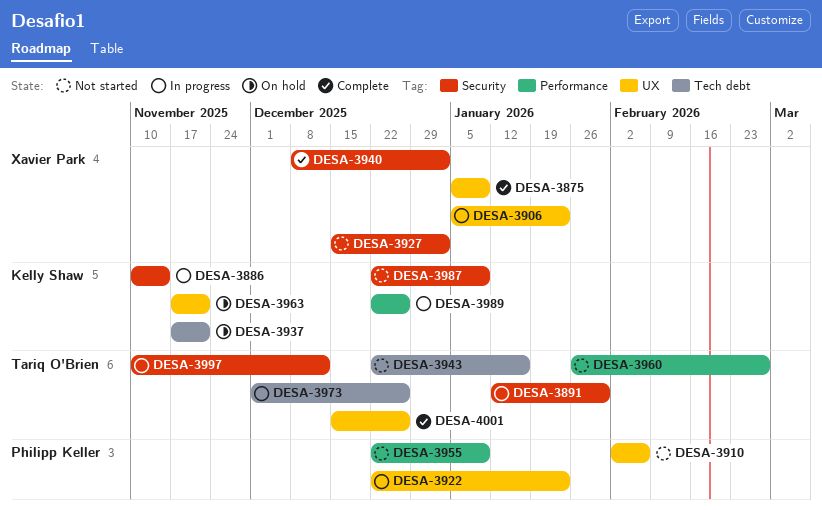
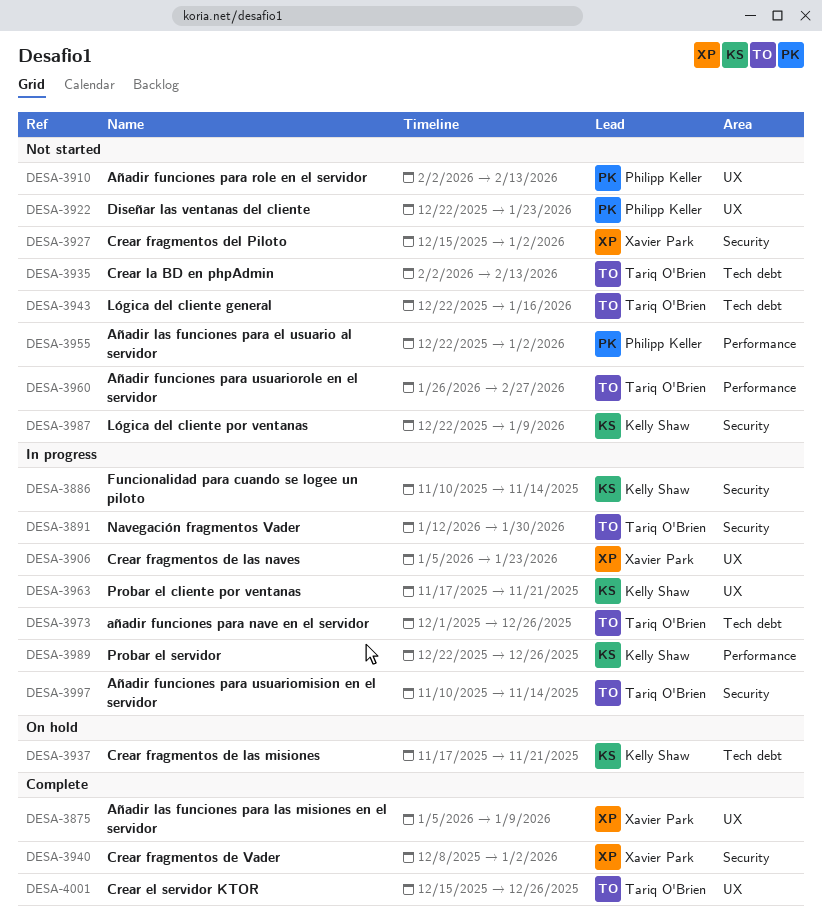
DESA-3910, due: Feb 6 -> Feb 13
DESA-3922, status: In progress -> Not started
DESA-3935: none -> present
DESA-3955, due: Jan 9 -> Jan 2
DESA-3963, status: On hold -> In progress
DESA-3997, due: Dec 12 -> Nov 14

